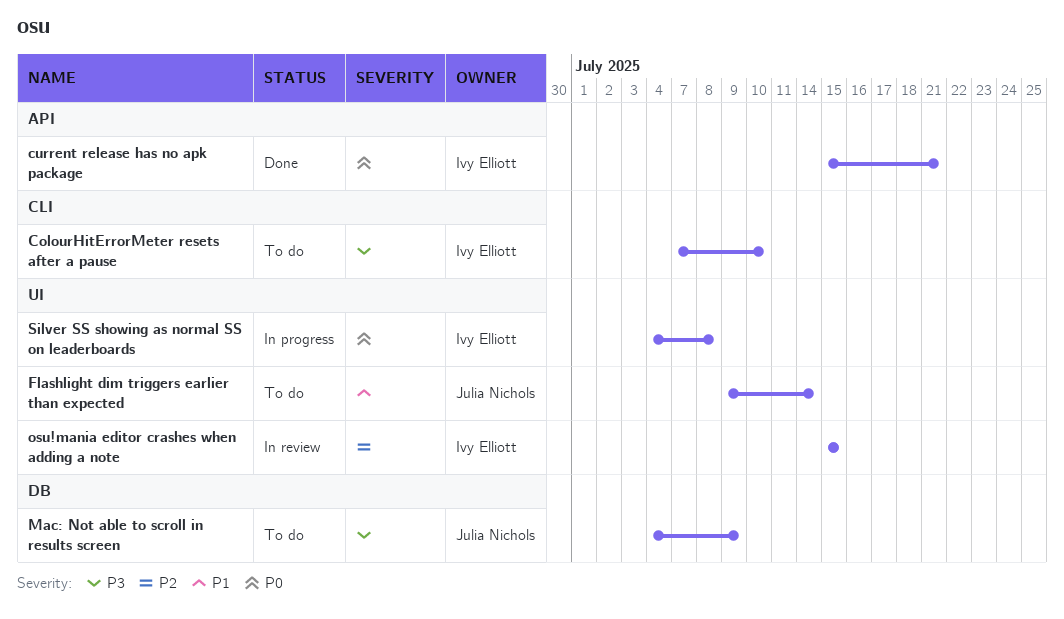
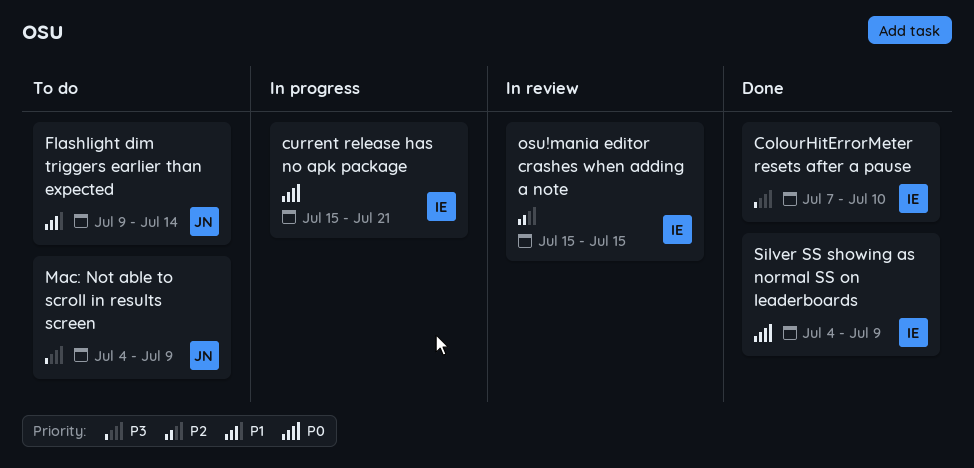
ColourHitErrorMeter resets after a pause, status: To do -> Done
current release has no apk package, status: Done -> In progress
Silver SS showing as normal SS on leaderboards, status: In progress -> Done
Silver SS showing as normal SS on leaderboards, due: Jul 8 -> Jul 9

